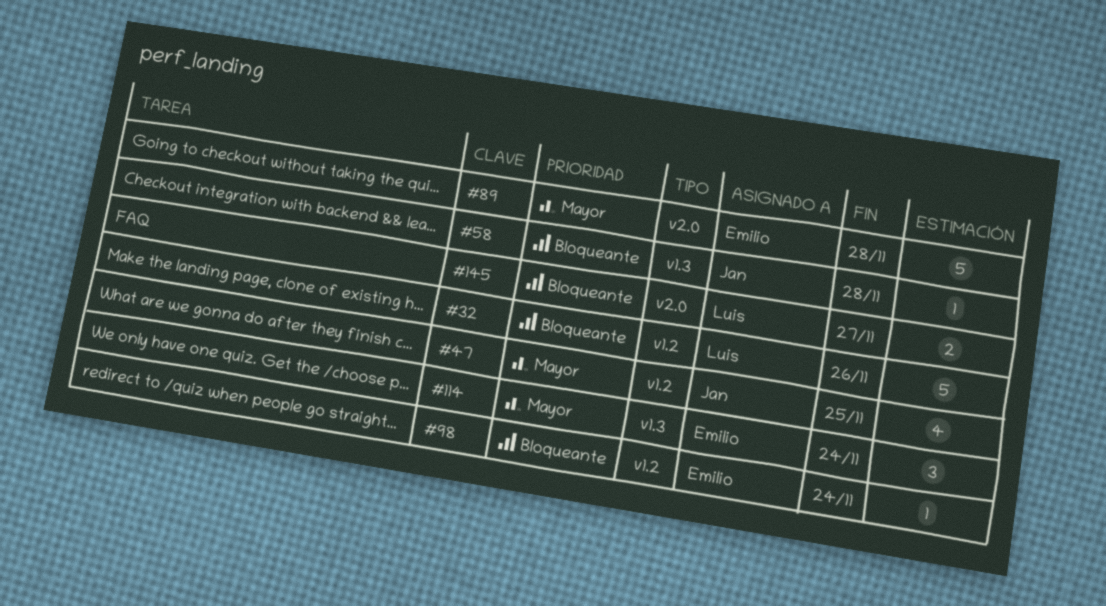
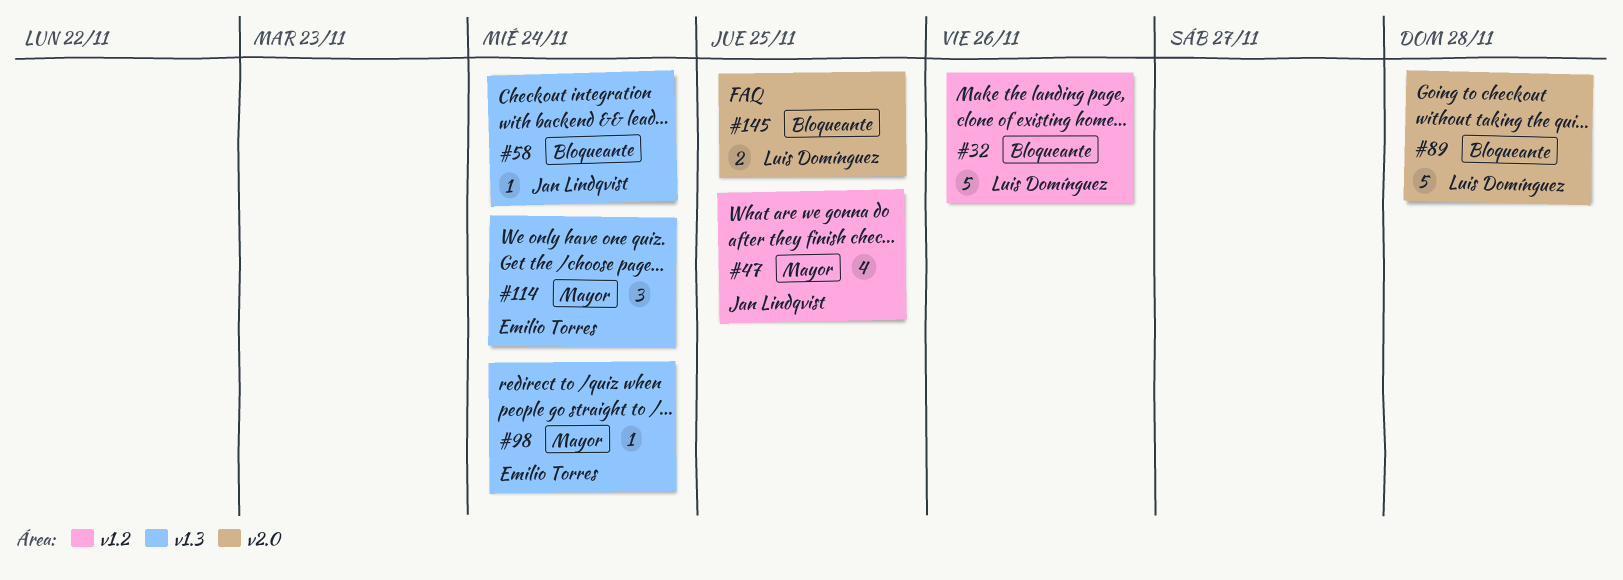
#58, due: Nov 28 -> Nov 24
#89, owner: Emilio Torres -> Luis Domínguez
#89, priority: Mayor -> Bloqueante
#98, priority: Bloqueante -> Mayor
#98, label: v1.2 -> v1.3
#145, due: Nov 27 -> Nov 25

